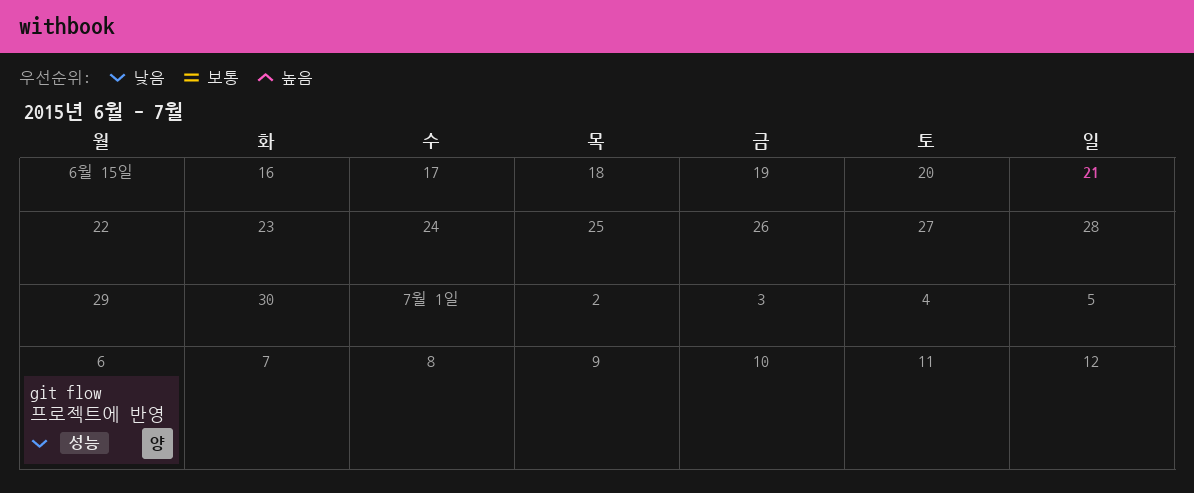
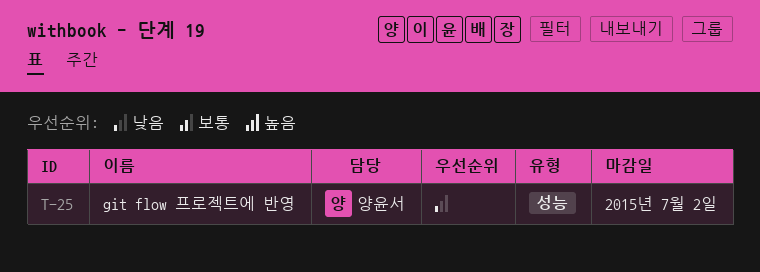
git flow 프로젝트에 반영, due: Jul 6 -> Jul 2

